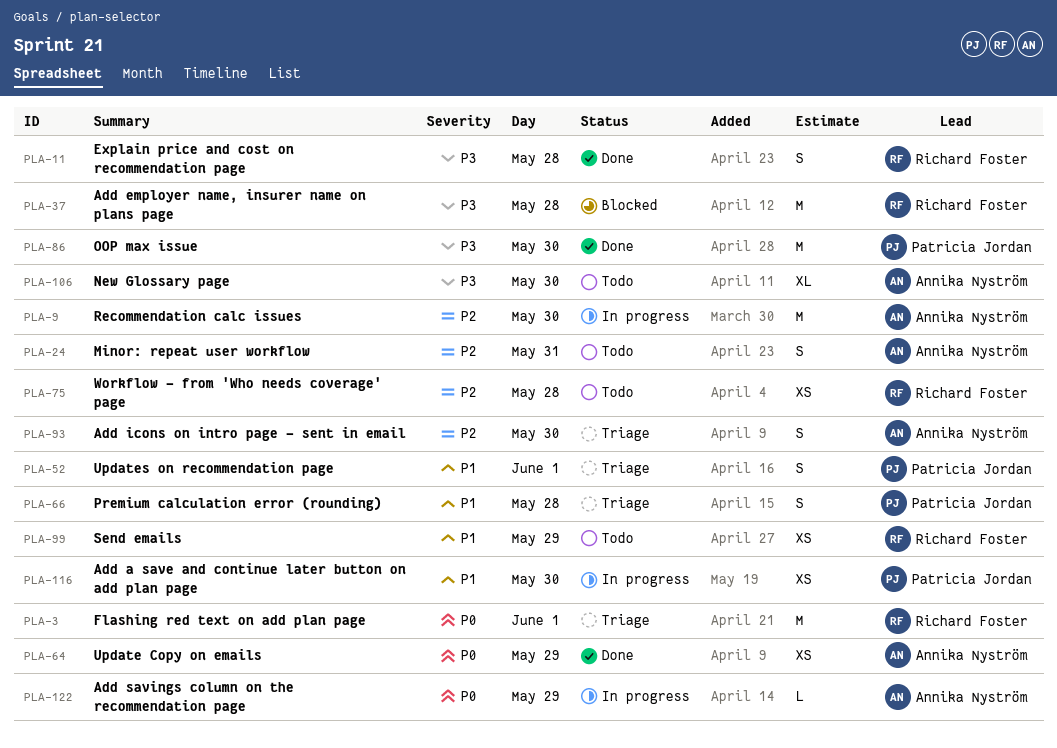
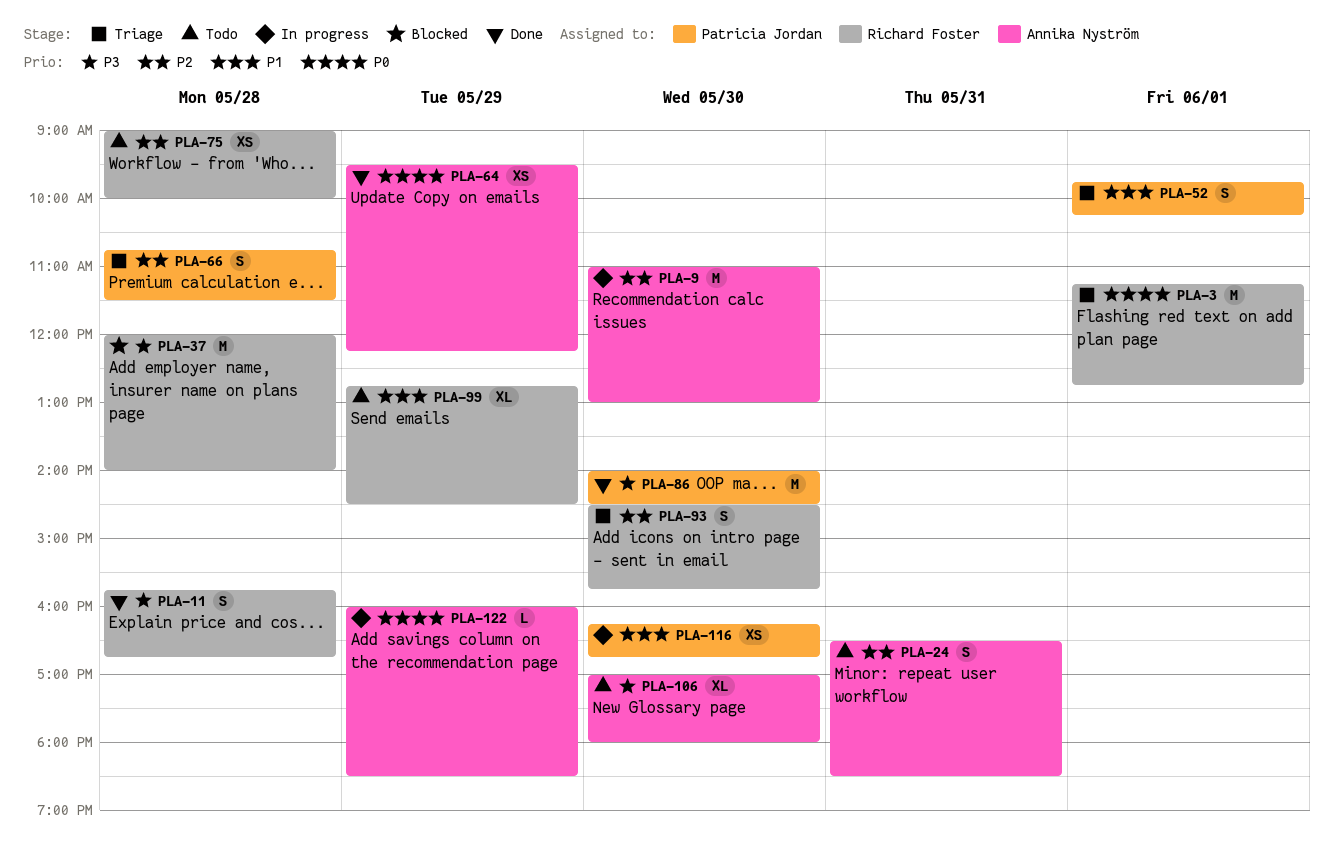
PLA-66, priority: P1 -> P2
PLA-93, owner: Annika Nyström -> Richard Foster
PLA-99, estimate: XS -> XL

